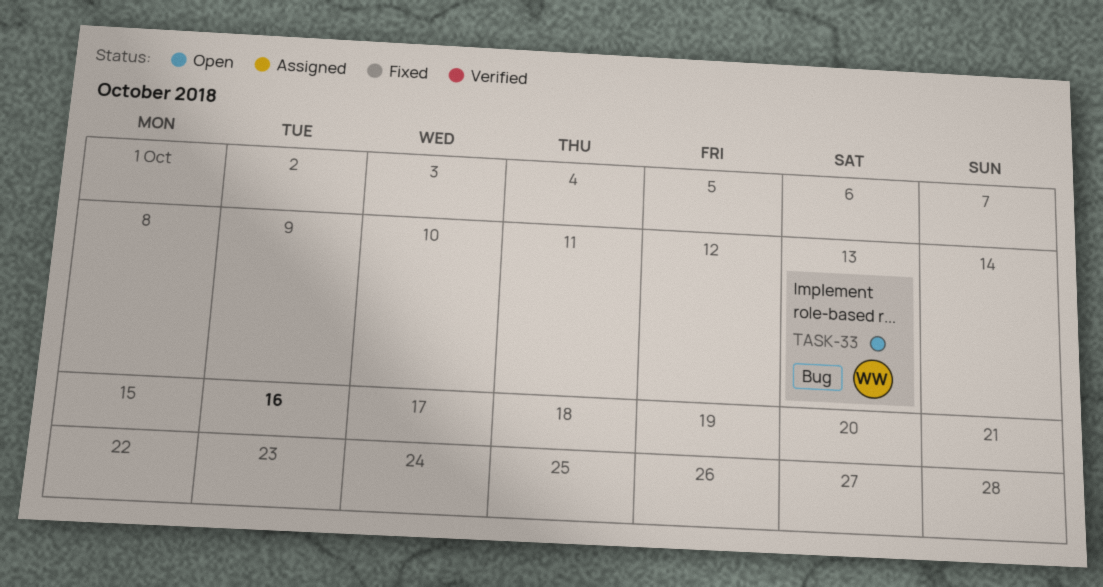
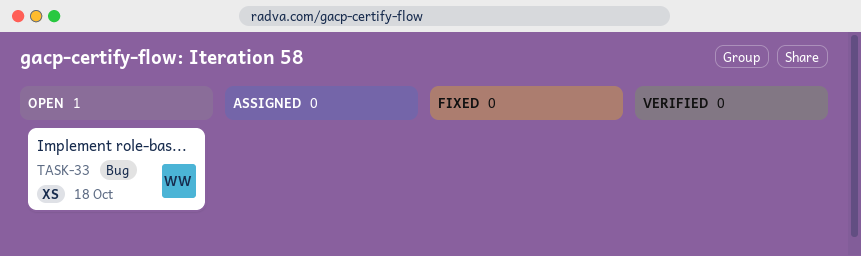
TASK-33, due: Oct 13 -> Oct 18

